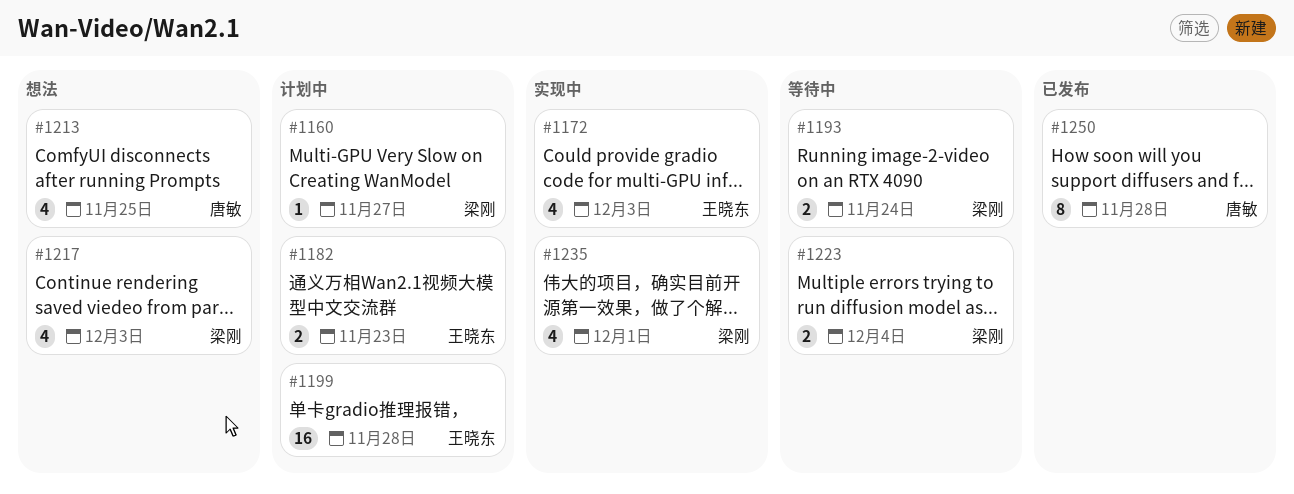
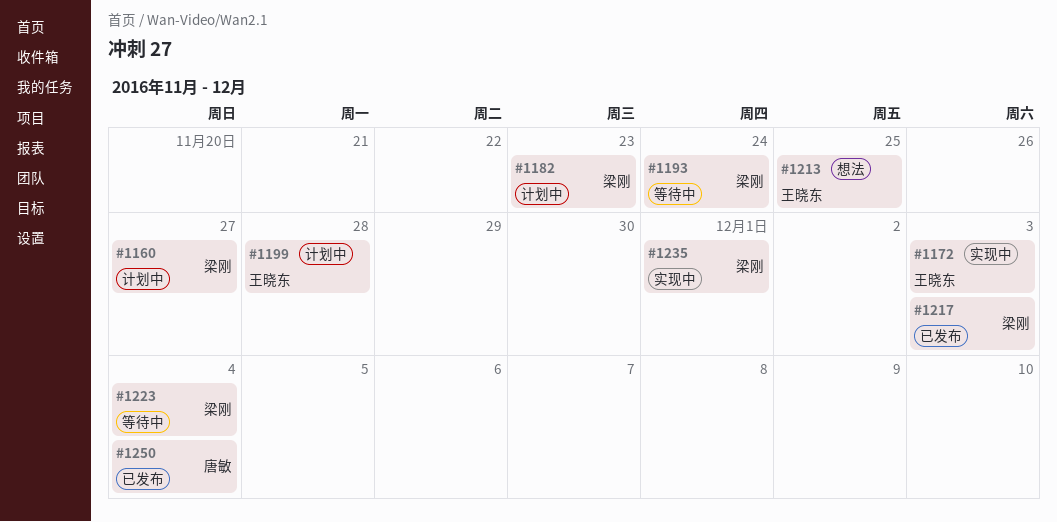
#1182, owner: 王晓东 -> 梁刚
#1213, owner: 唐敏 -> 王晓东
#1217, status: 想法 -> 已发布
#1250, due: Nov 28 -> Dec 4

